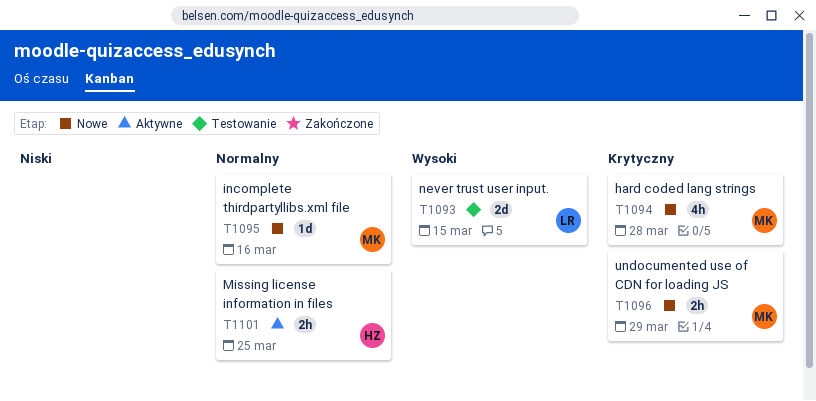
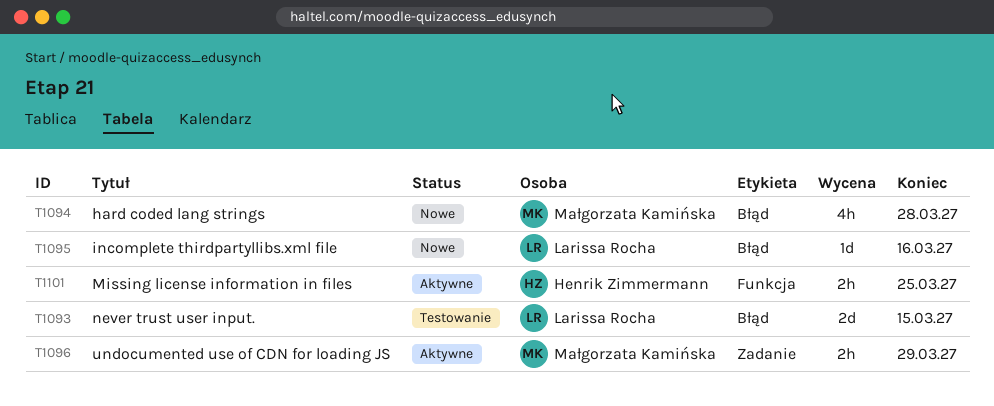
T1095, owner: Małgorzata Kamińska -> Larissa Rocha
T1096, status: Nowe -> Aktywne

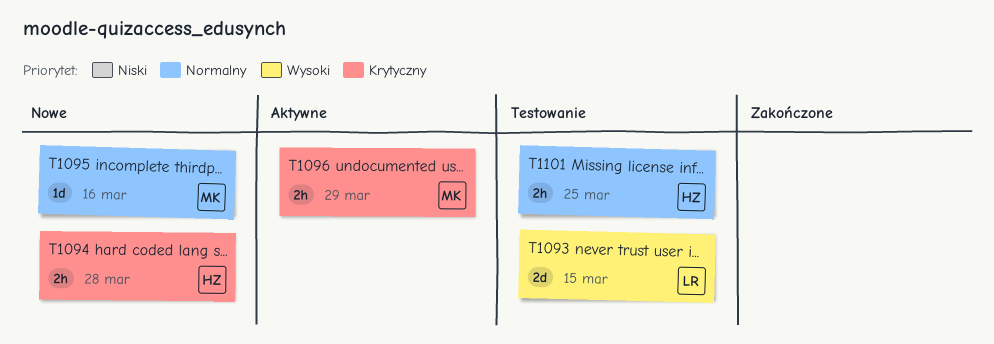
T1094, owner: Małgorzata Kamińska -> Henrik Zimmermann
T1094, estimate: 4h -> 2h
T1095, owner: Larissa Rocha -> Małgorzata Kamińska
T1101, status: Aktywne -> Testowanie

